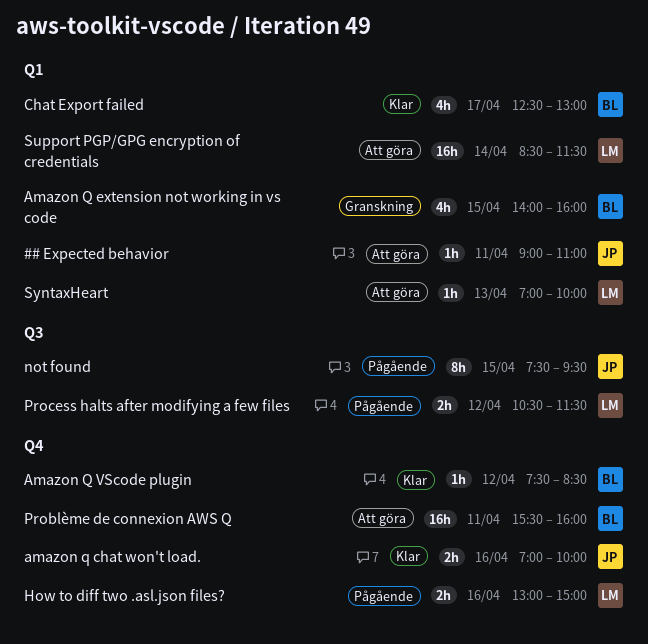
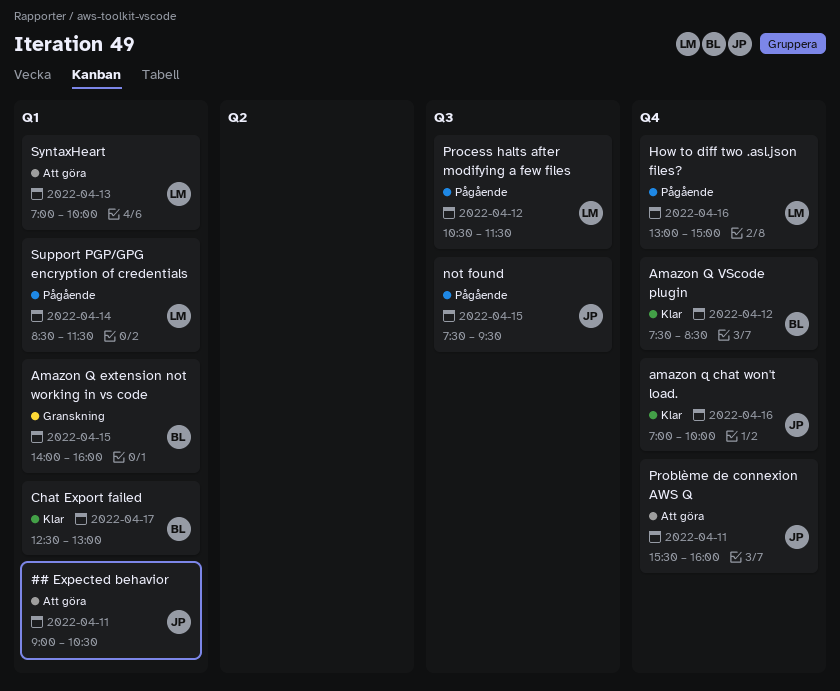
## Expected behavior, ends: 11:00 -> 10:30
Problème de connexion AWS Q, owner: BL -> JP
Support PGP/GPG encryption of credentials, status: Att göra -> Pågående

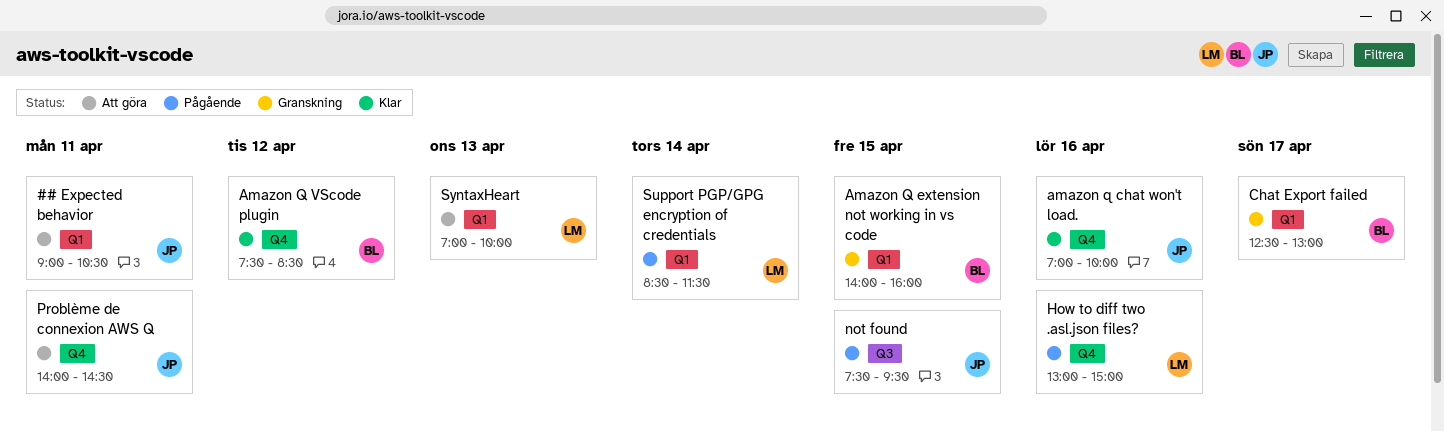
Chat Export failed, status: Klar -> Granskning
Problème de connexion AWS Q, begins: 15:30 -> 14:00
Problème de connexion AWS Q, ends: 16:00 -> 14:30
Process halts after modifying a few files: present -> none

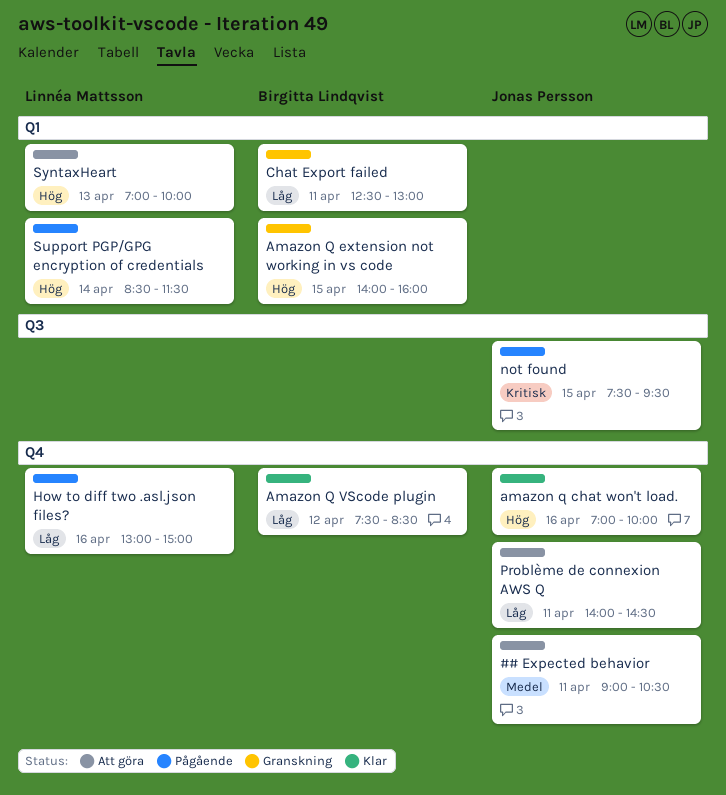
## Expected behavior, label: Q1 -> Q4
Chat Export failed, day: Apr 17 -> Apr 11

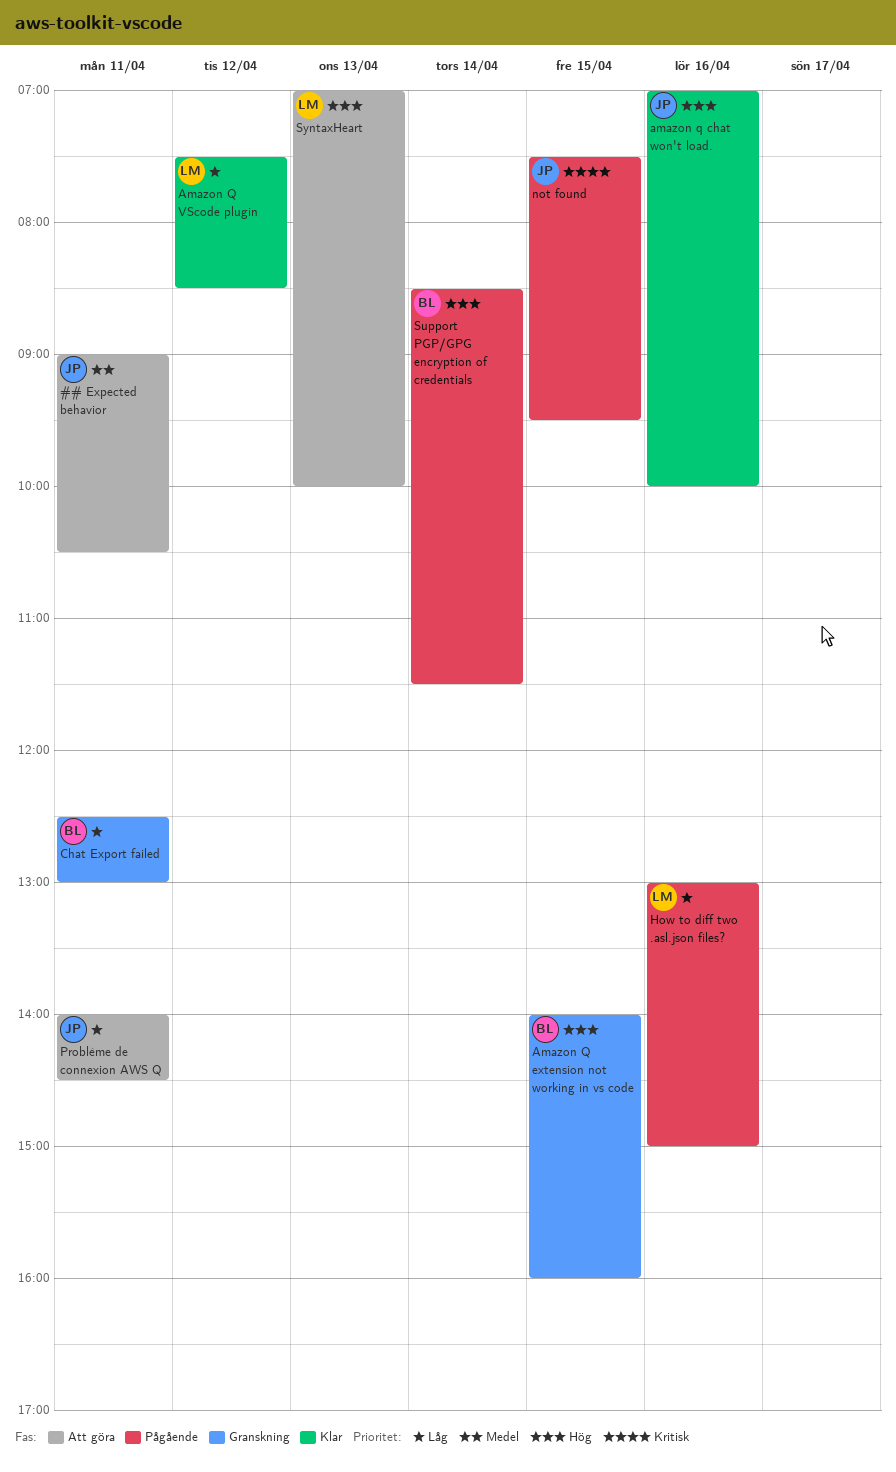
Amazon Q VScode plugin, owner: Birgitta Lindqvist -> Linnéa Mattsson
Support PGP/GPG encryption of credentials, owner: Linnéa Mattsson -> Birgitta Lindqvist

